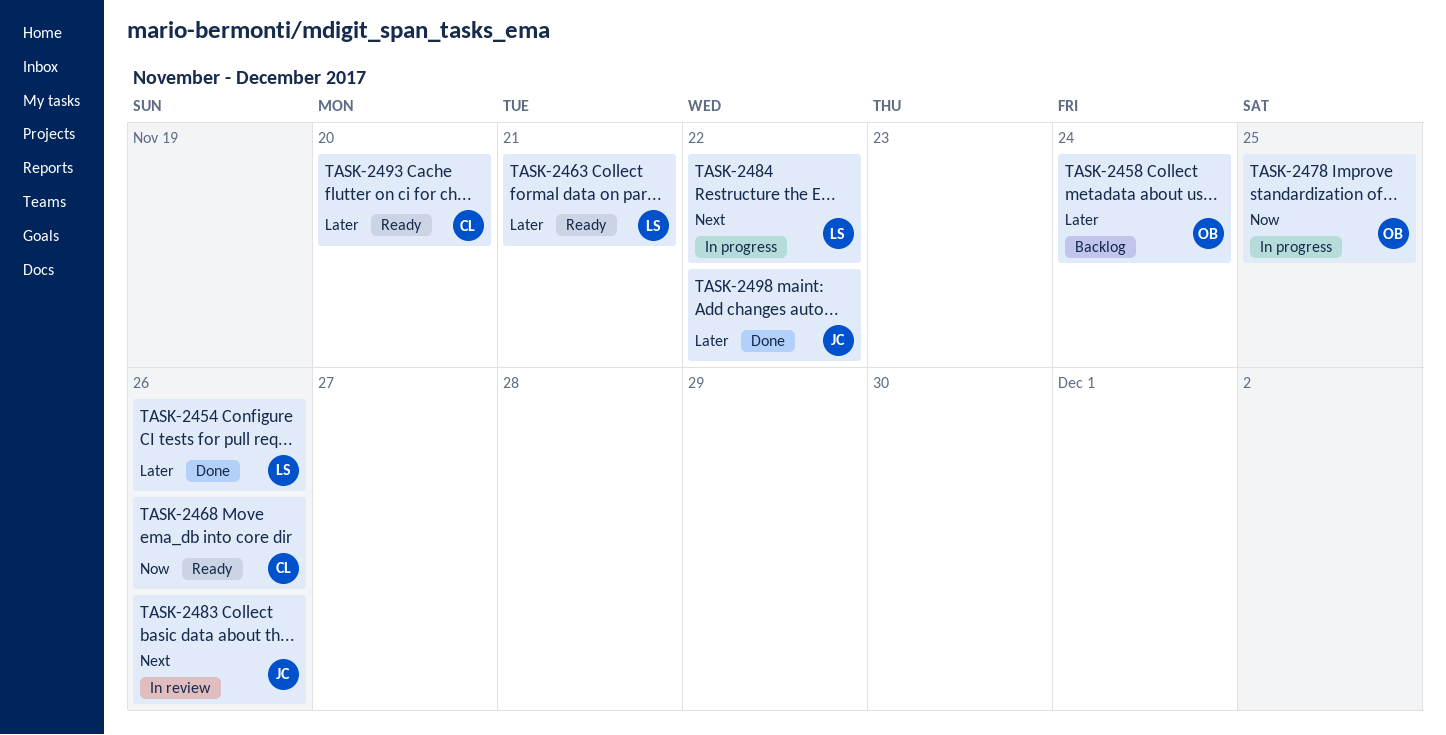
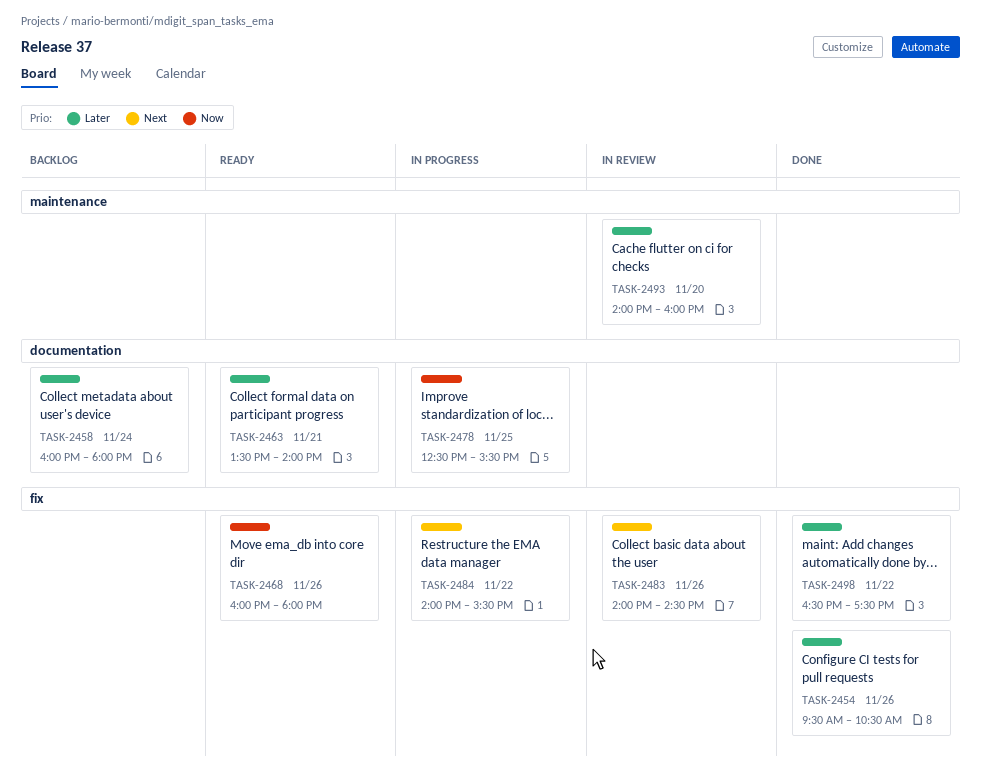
TASK-2493, status: Ready -> In review

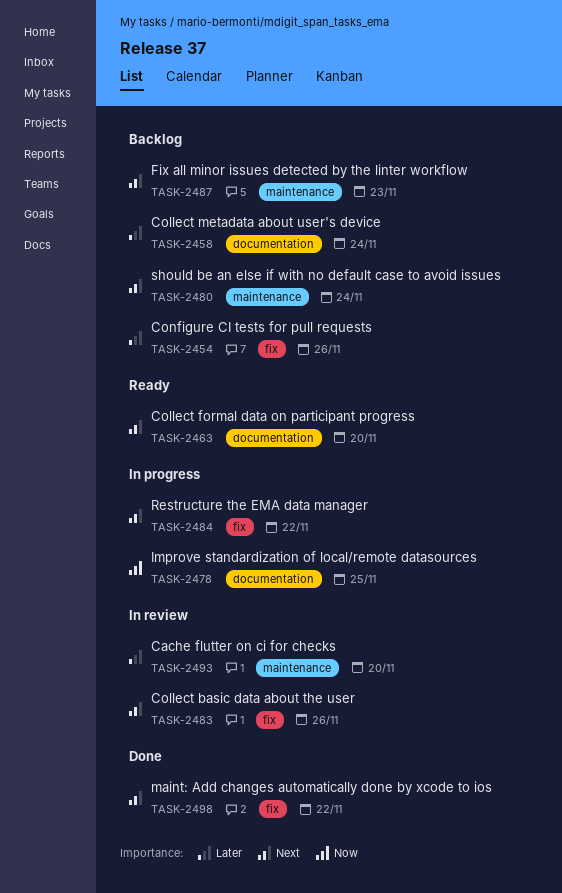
TASK-2454, status: Done -> Backlog
TASK-2463, priority: Later -> Next
TASK-2463, day: Nov 21 -> Nov 20
TASK-2468: present -> none
TASK-2480: none -> present
TASK-2487: none -> present
TASK-2498, priority: Later -> Next

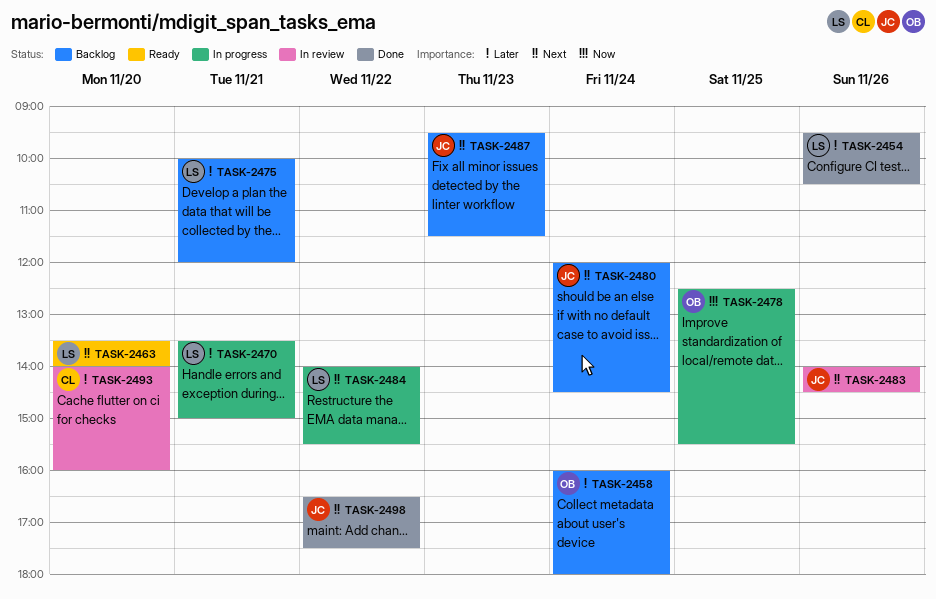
TASK-2454, status: Backlog -> Done
TASK-2470: none -> present
TASK-2475: none -> present

